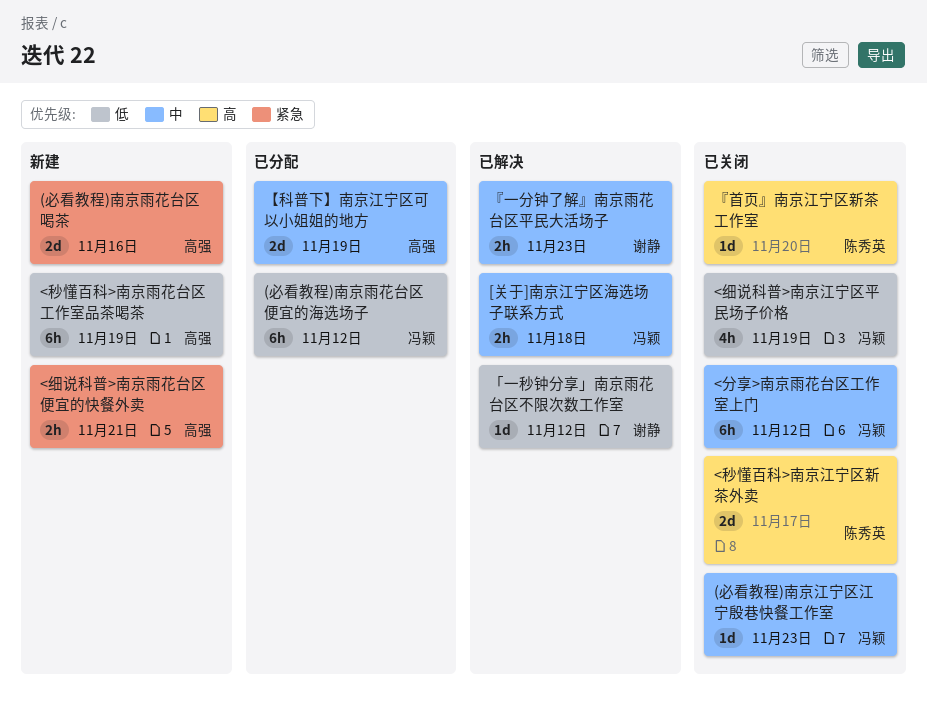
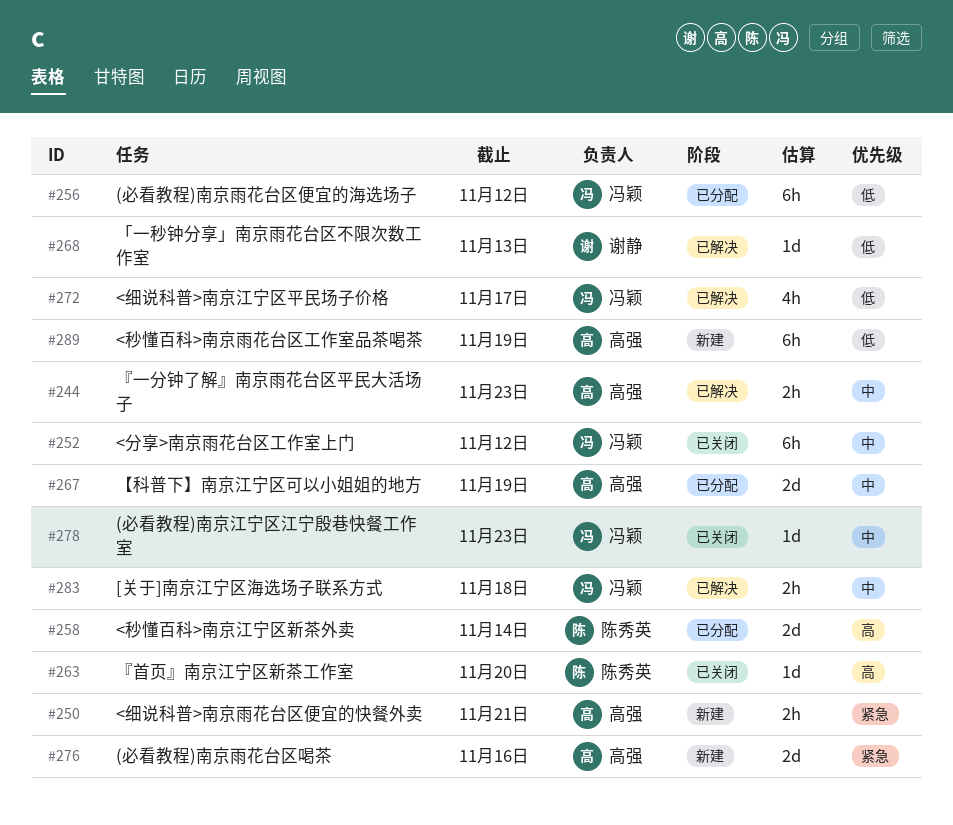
<秒懂百科>南京江宁区新茶外卖, status: 已关闭 -> 已分配
<秒懂百科>南京江宁区新茶外卖, due: Nov 17 -> Nov 14
<细说科普>南京江宁区平民场子价格, status: 已关闭 -> 已解决
<细说科普>南京江宁区平民场子价格, due: Nov 19 -> Nov 17
「一秒钟分享」南京雨花台区不限次数工作室, due: Nov 12 -> Nov 13
『一分钟了解』南京雨花台区平民大活场子, owner: 谢静 -> 高强

